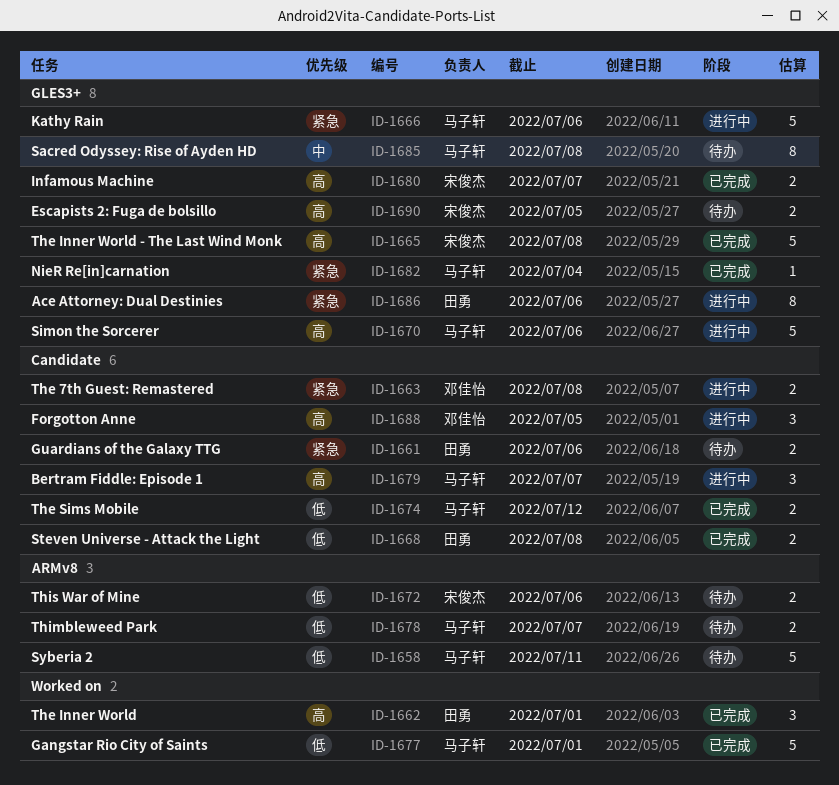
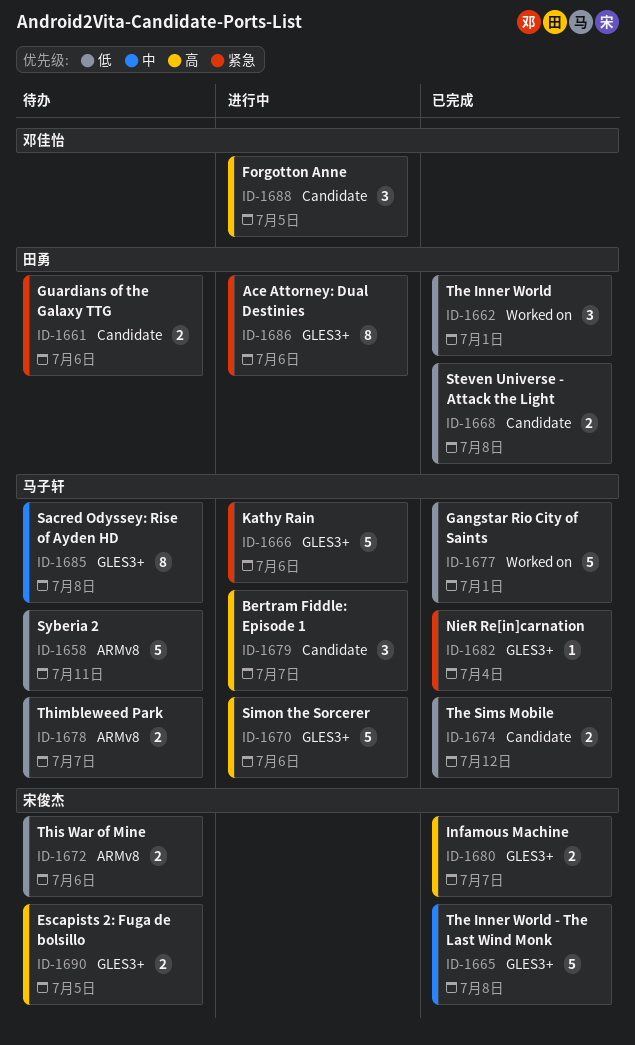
ID-1662, priority: 高 -> 低
ID-1663: present -> none
ID-1665, priority: 高 -> 中

